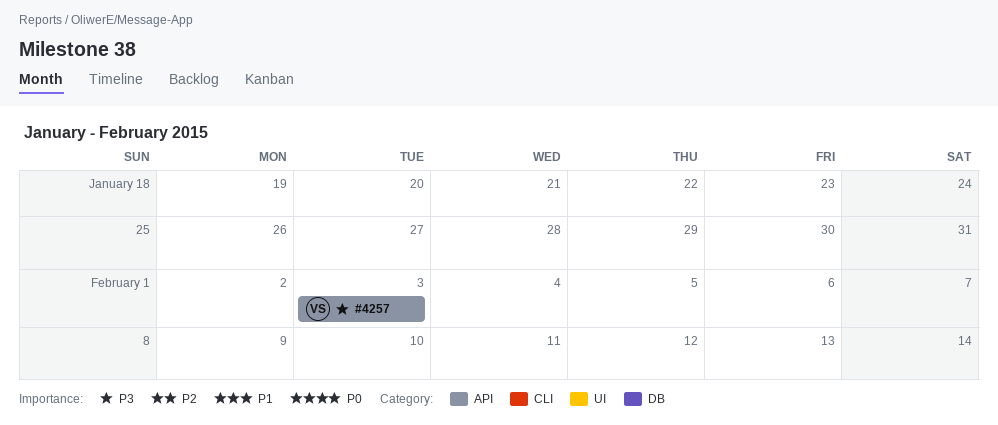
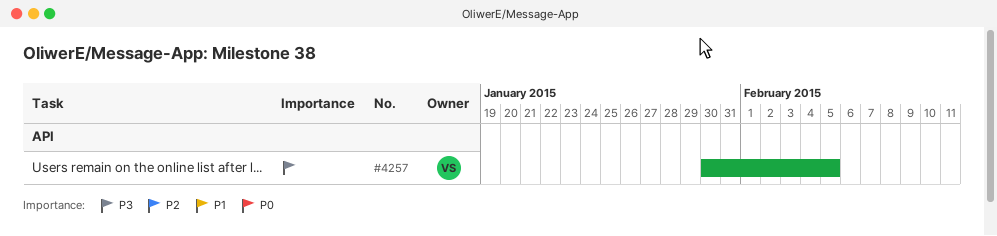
#4257, start: Feb 3 -> Jan 30
#4257, due: Feb 3 -> Feb 5

